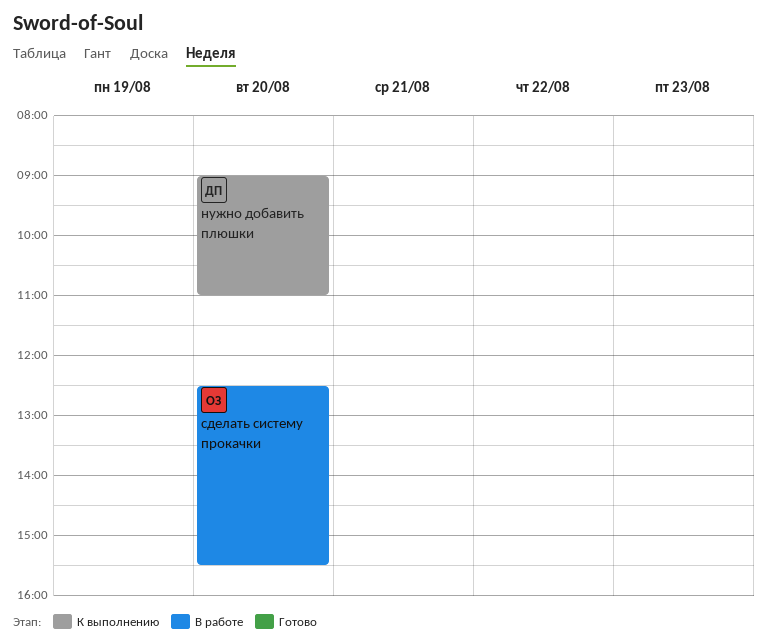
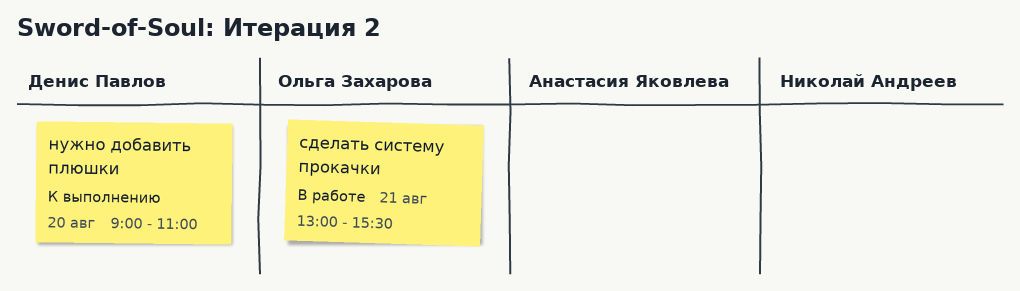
сделать систему прокачки, day: Aug 20 -> Aug 21
сделать систему прокачки, begins: 12:30 -> 13:00

